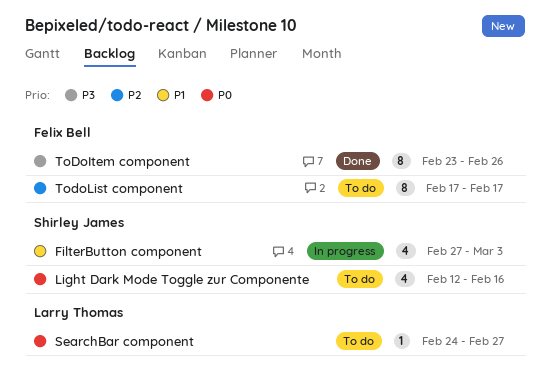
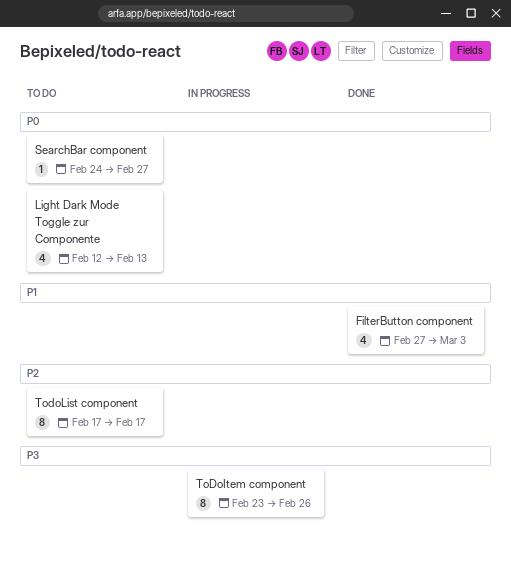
FilterButton component, status: In progress -> Done
Light Dark Mode Toggle zur Componente, due: Feb 16 -> Feb 13
ToDoItem component, status: Done -> In progress

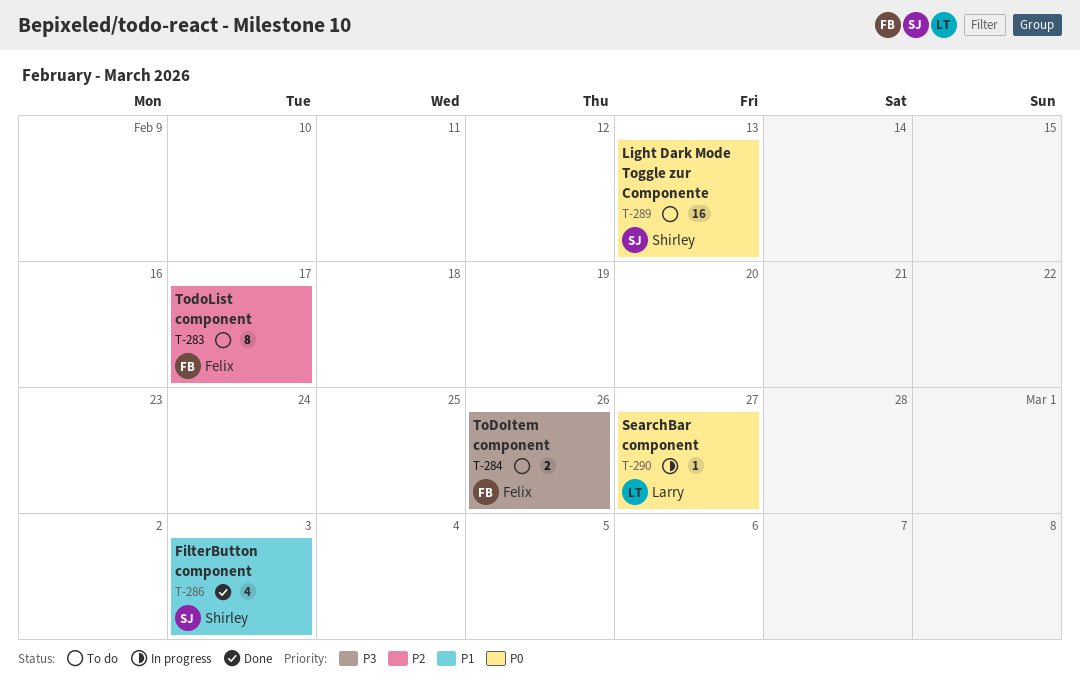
Light Dark Mode Toggle zur Componente, estimate: 4 -> 16
SearchBar component, status: To do -> In progress
ToDoItem component, status: In progress -> To do
ToDoItem component, estimate: 8 -> 2

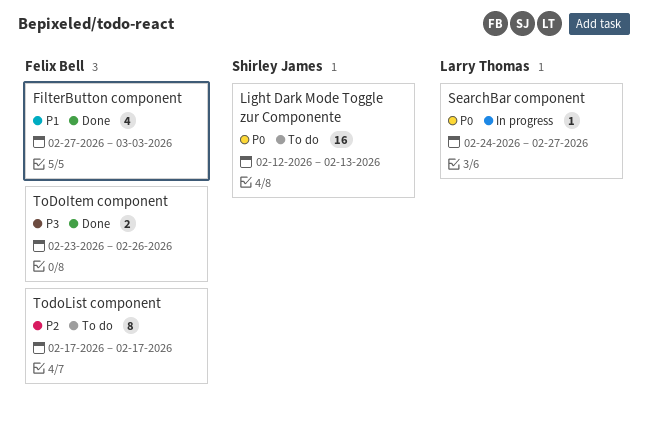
FilterButton component, owner: Shirley James -> Felix Bell
ToDoItem component, status: To do -> Done

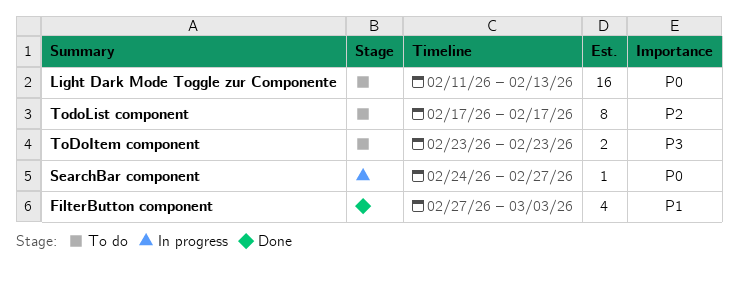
Light Dark Mode Toggle zur Componente, start: Feb 12 -> Feb 11
ToDoItem component, status: Done -> To do
ToDoItem component, due: Feb 26 -> Feb 23

